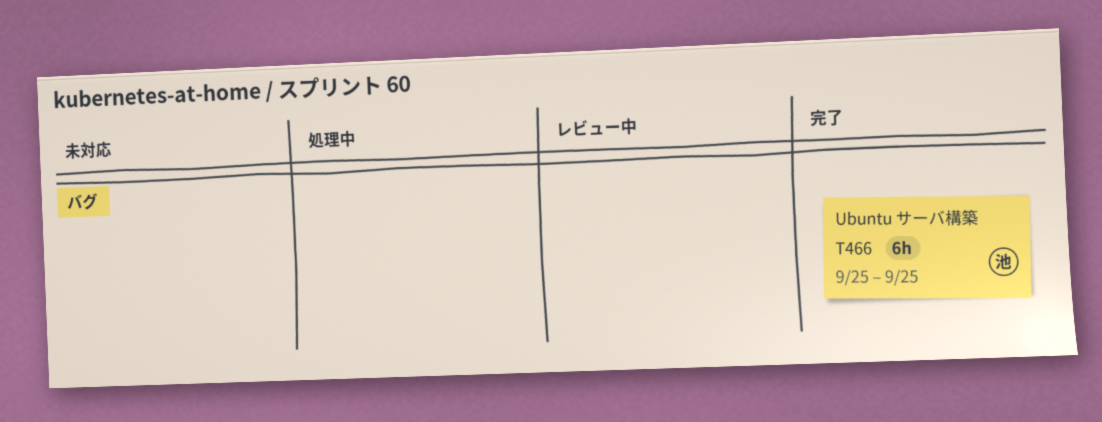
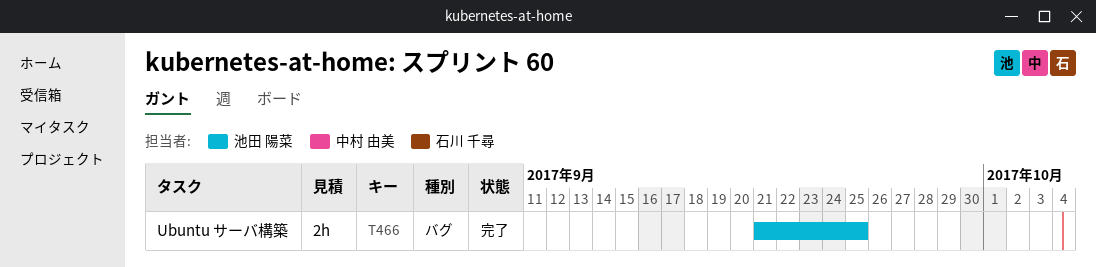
T466, estimate: 6h -> 2h
T466, start: Sep 25 -> Sep 21

